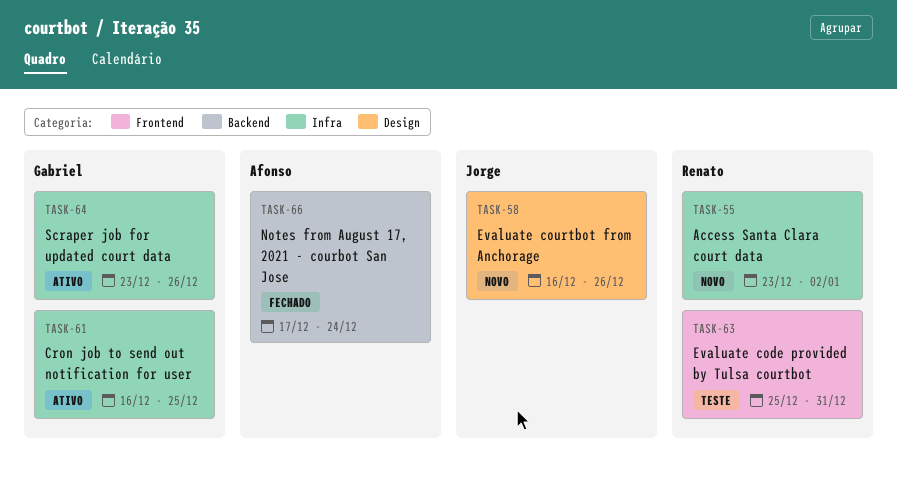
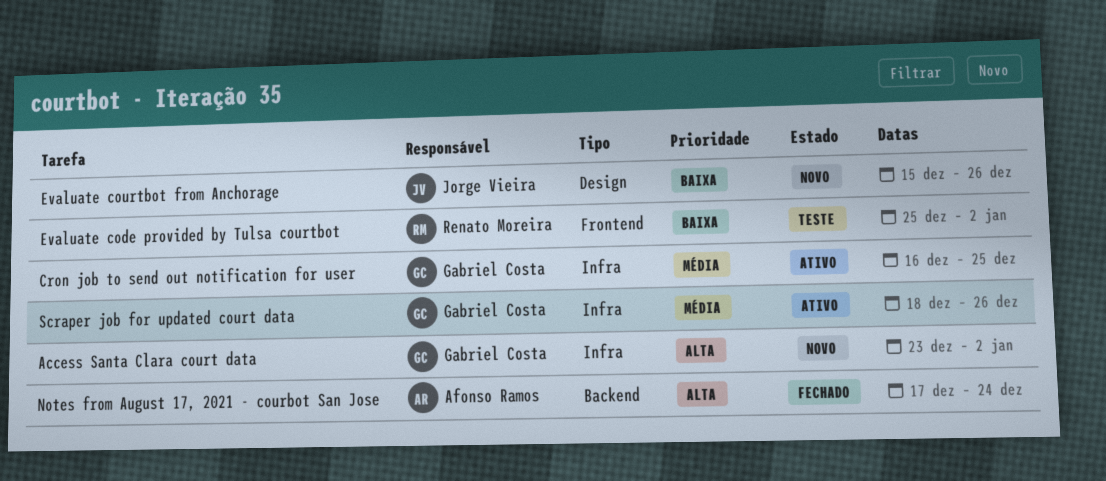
Access Santa Clara court data, owner: Renato Moreira -> Gabriel Costa
Evaluate code provided by Tulsa courtbot, due: Dec 31 -> Jan 2
Evaluate courtbot from Anchorage, start: Dec 16 -> Dec 15
Scraper job for updated court data, start: Dec 23 -> Dec 18

